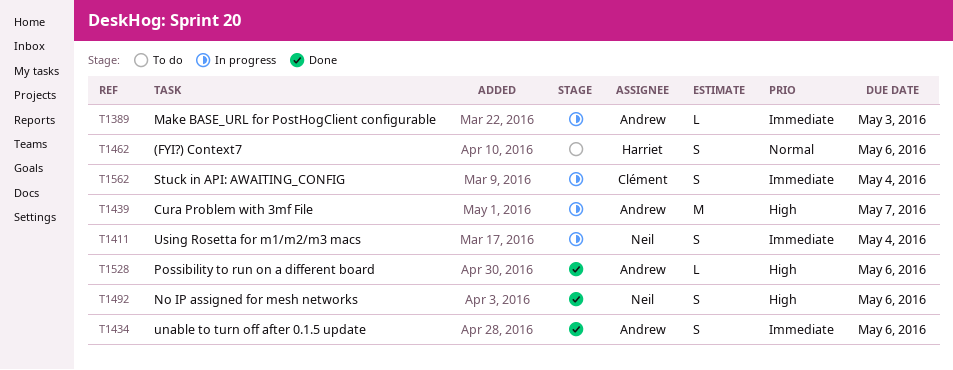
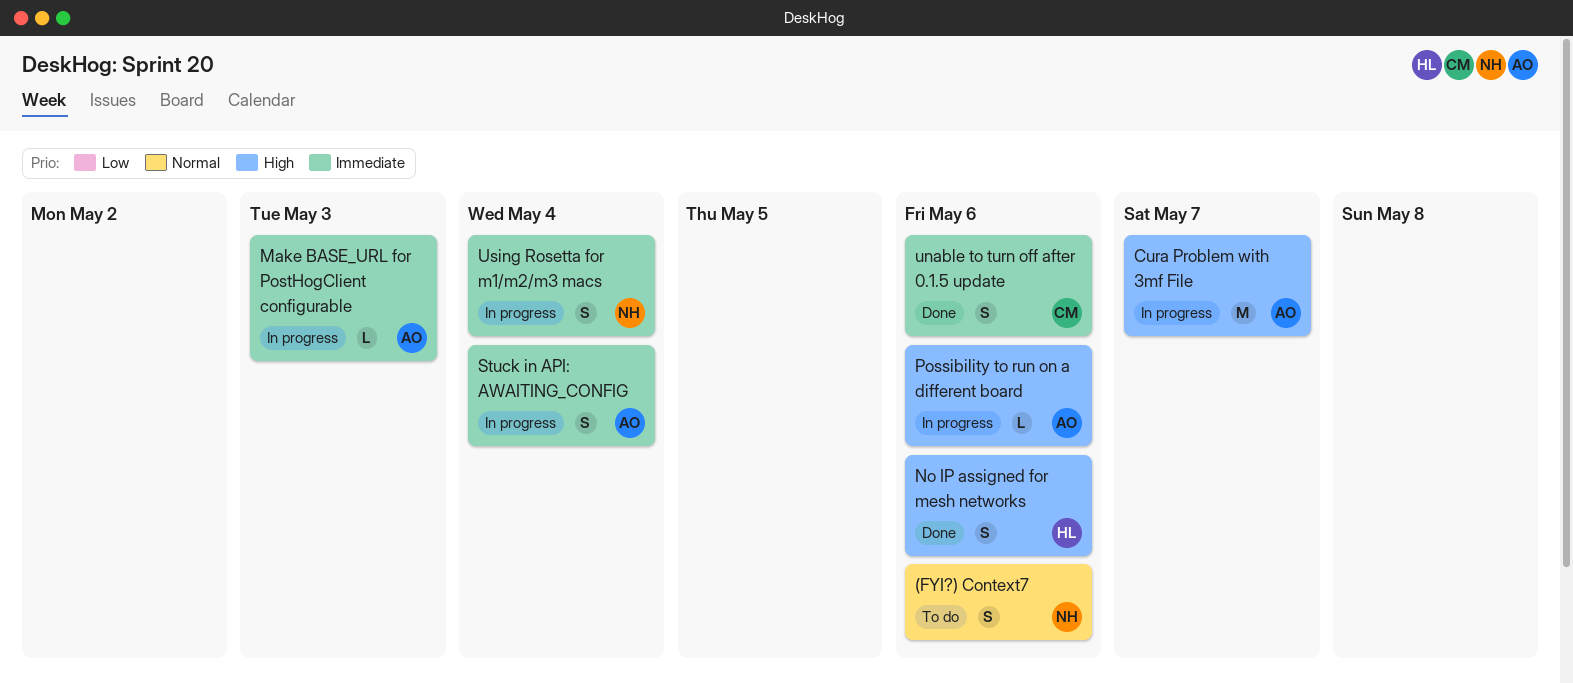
(FYI?) Context7, owner: Harriet -> Neil
No IP assigned for mesh networks, owner: Neil -> Harriet
Possibility to run on a different board, status: Done -> In progress
Stuck in API: AWAITING_CONFIG, owner: Clément -> Andrew
unable to turn off after 0.1.5 update, owner: Andrew -> Clément

